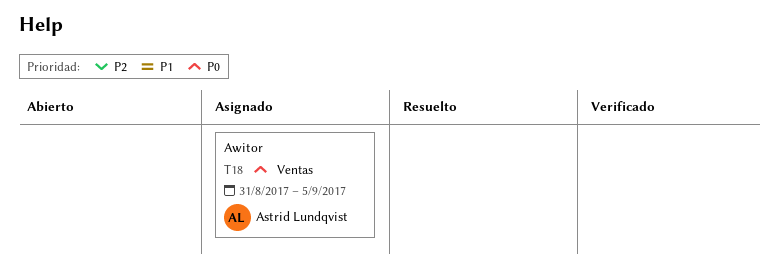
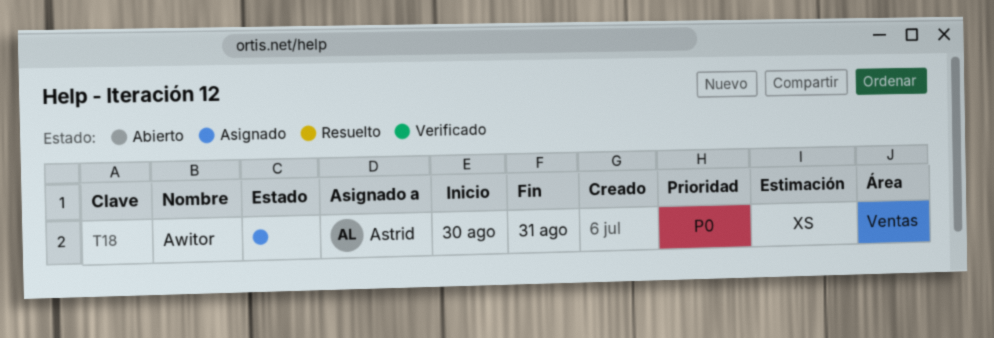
T18, start: Aug 31 -> Aug 30
T18, due: Sep 5 -> Aug 31

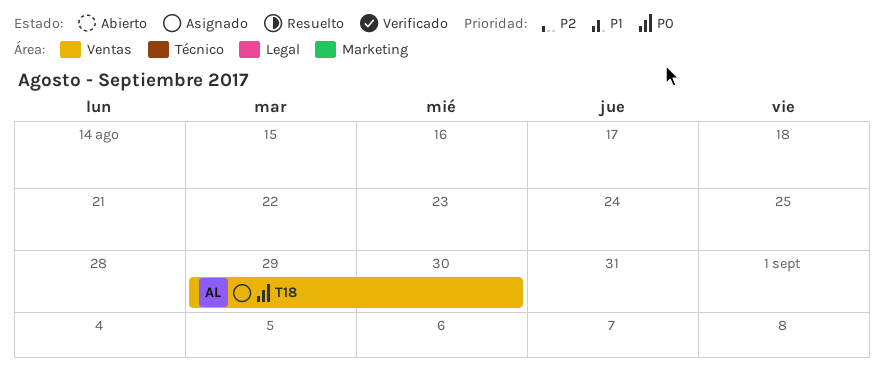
T18, start: Aug 30 -> Aug 29
T18, due: Aug 31 -> Aug 30

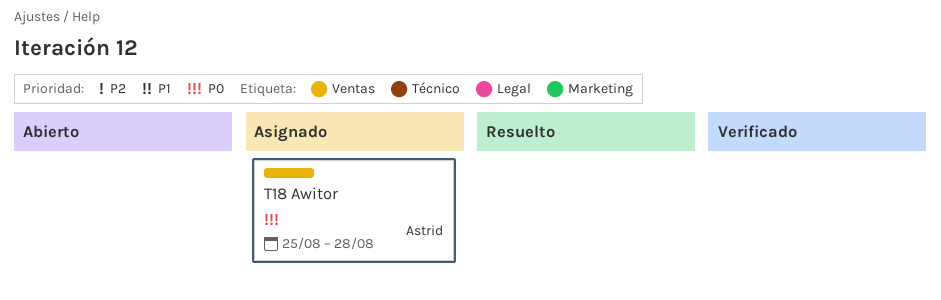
T18, start: Aug 29 -> Aug 25
T18, due: Aug 30 -> Aug 28

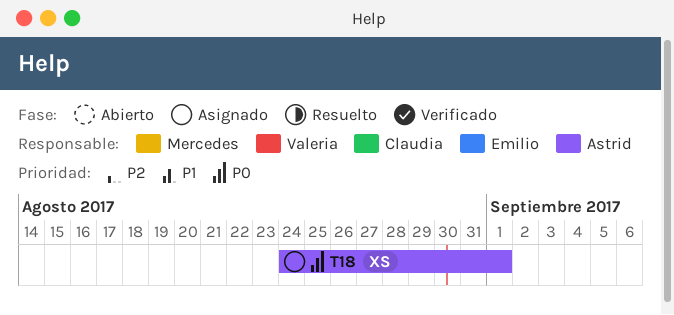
T18, start: Aug 25 -> Aug 24
T18, due: Aug 28 -> Sep 1

